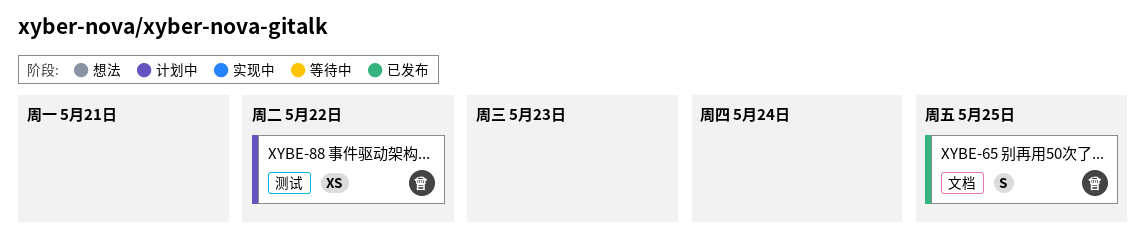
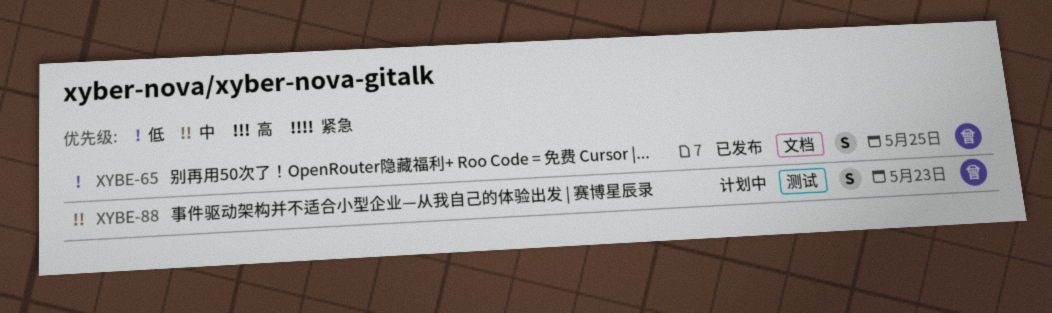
XYBE-88, estimate: XS -> S
XYBE-88, due: May 22 -> May 23

